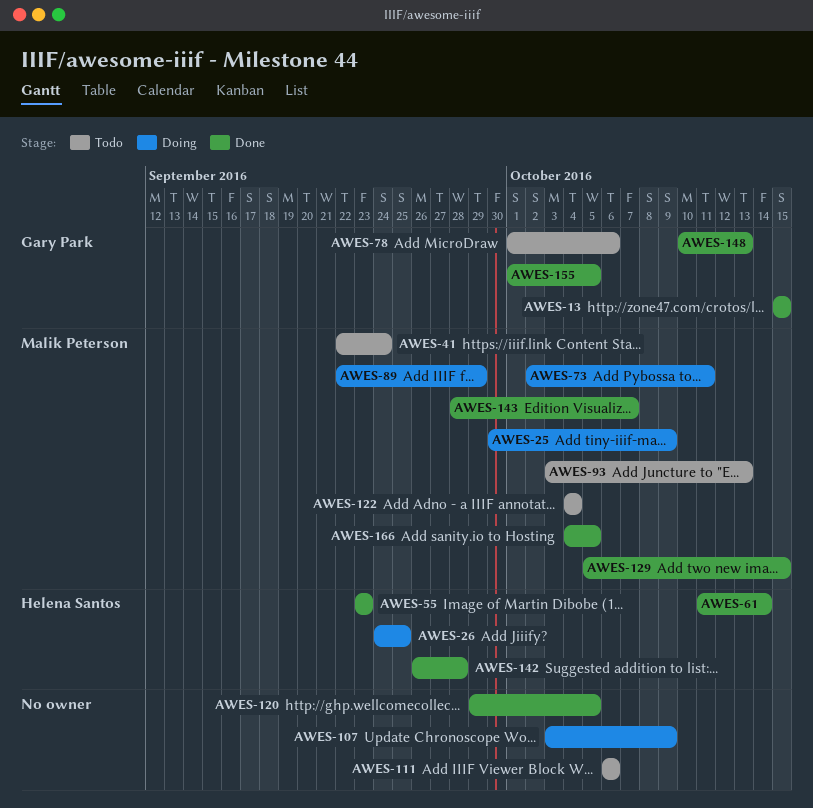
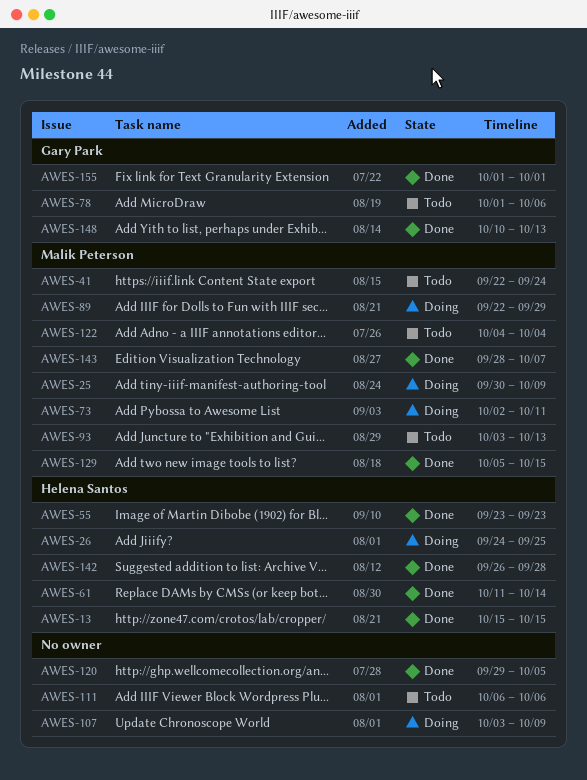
AWES-13, owner: Gary Park -> Helena Santos
AWES-155, due: Oct 5 -> Oct 1
AWES-166: present -> none

